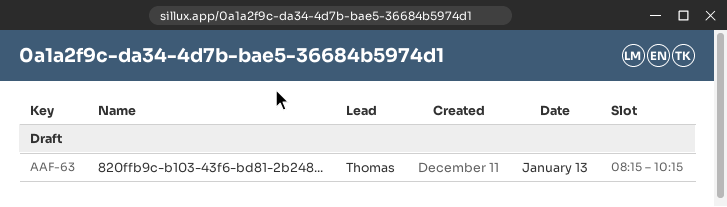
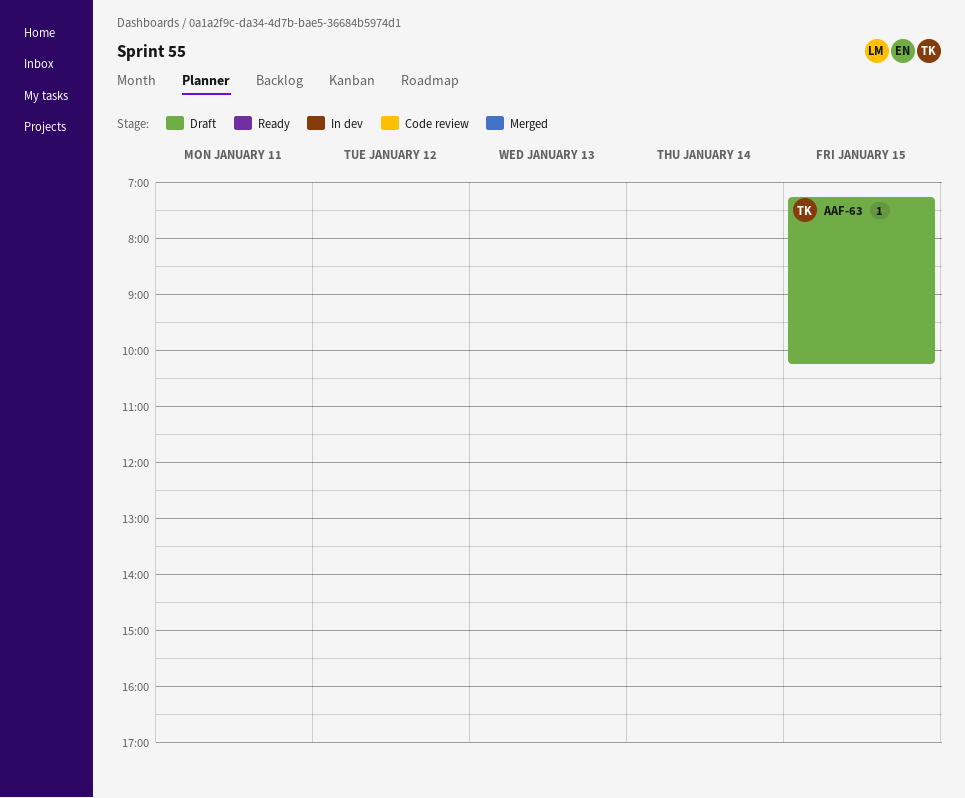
AAF-63, day: Jan 13 -> Jan 15
AAF-63, begins: 08:15 -> 07:15

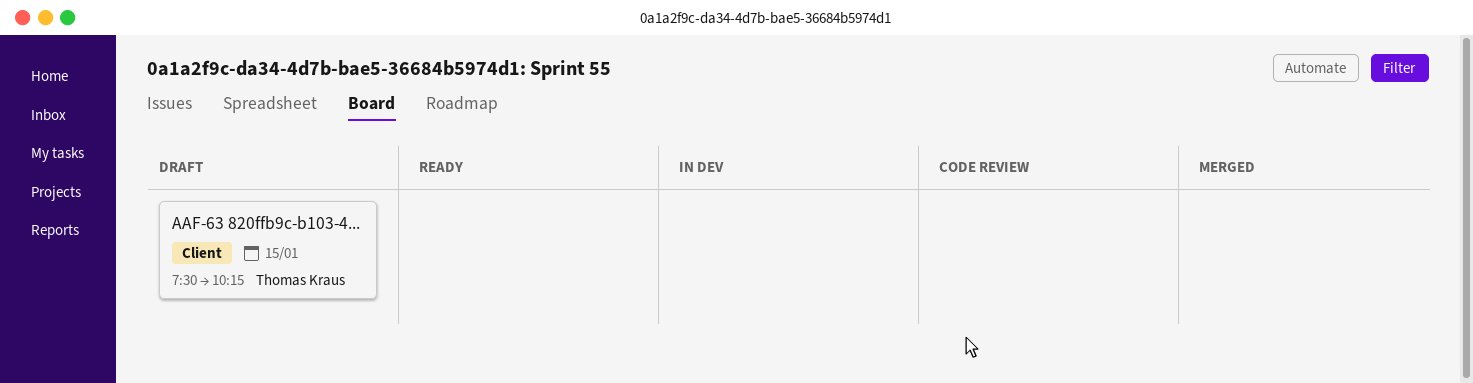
AAF-63, begins: 07:15 -> 07:30

